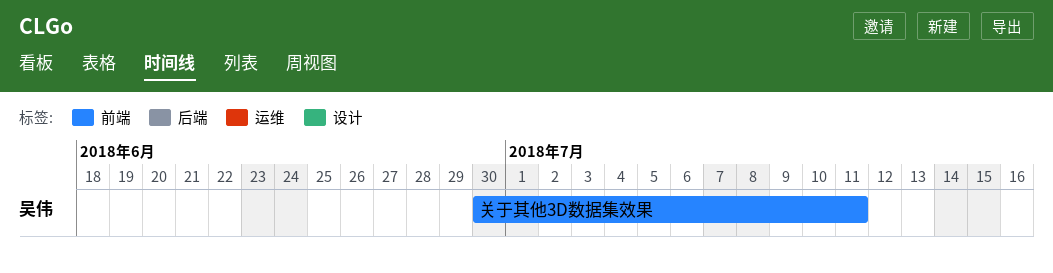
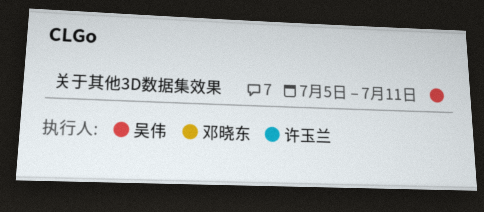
关于其他3D数据集效果, start: Jun 30 -> Jul 5

